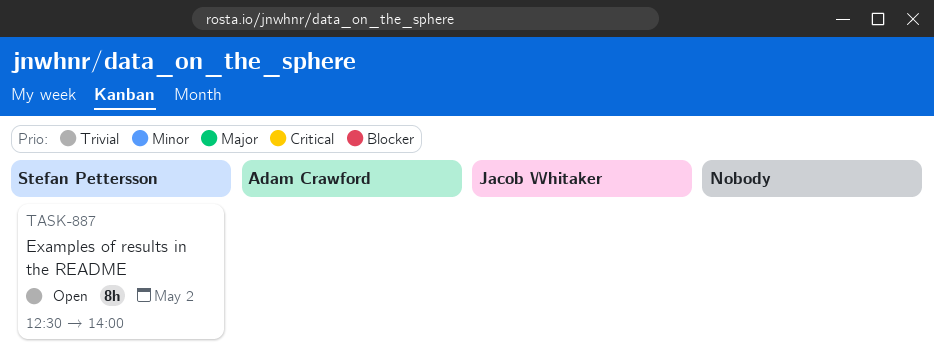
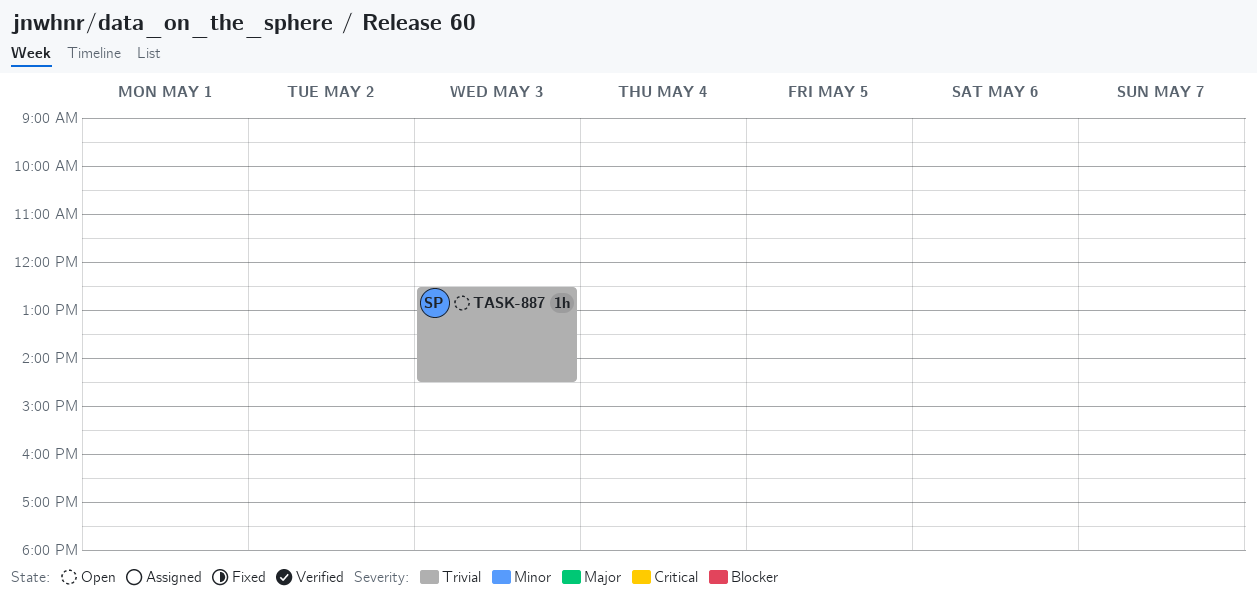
TASK-887, estimate: 8h -> 1h
TASK-887, day: May 2 -> May 3
TASK-887, ends: 14:00 -> 14:30

